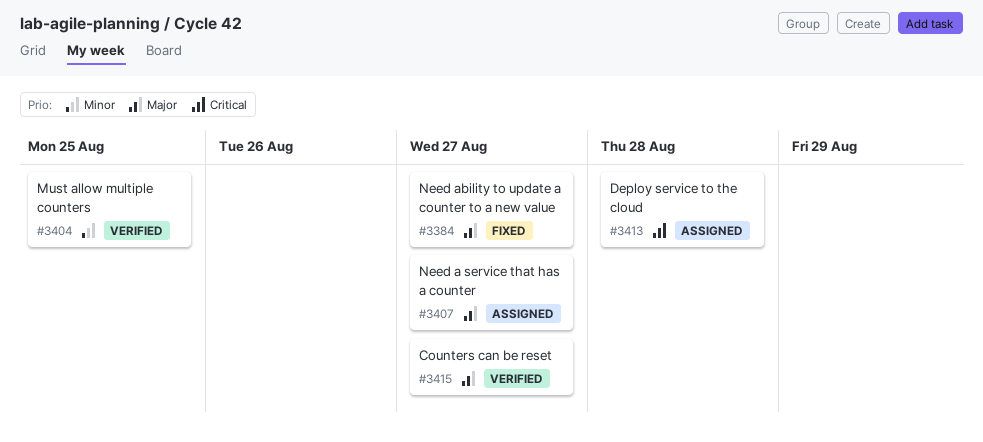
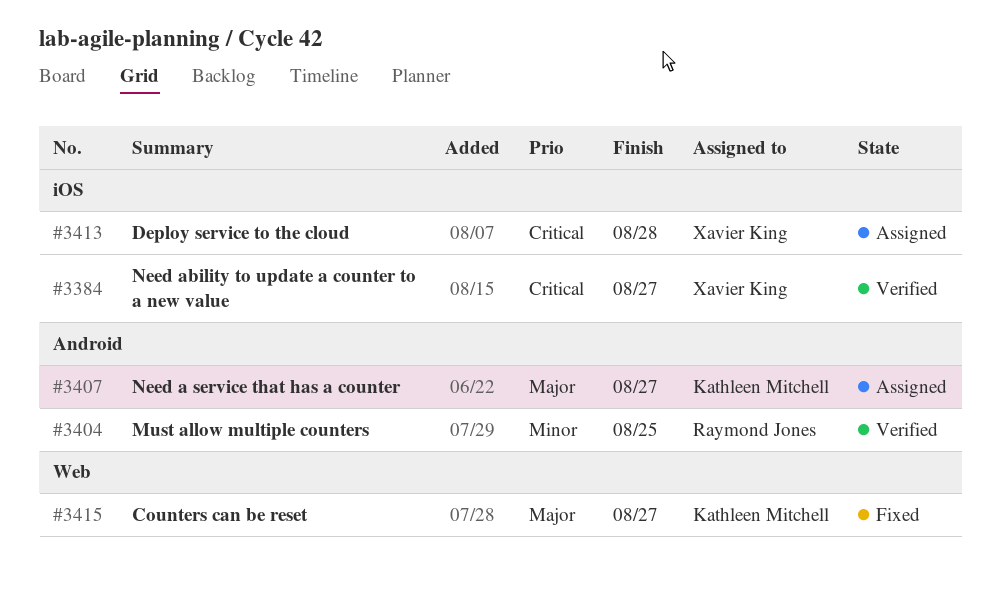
#3384, status: Fixed -> Verified
#3384, priority: Major -> Critical
#3415, status: Verified -> Fixed

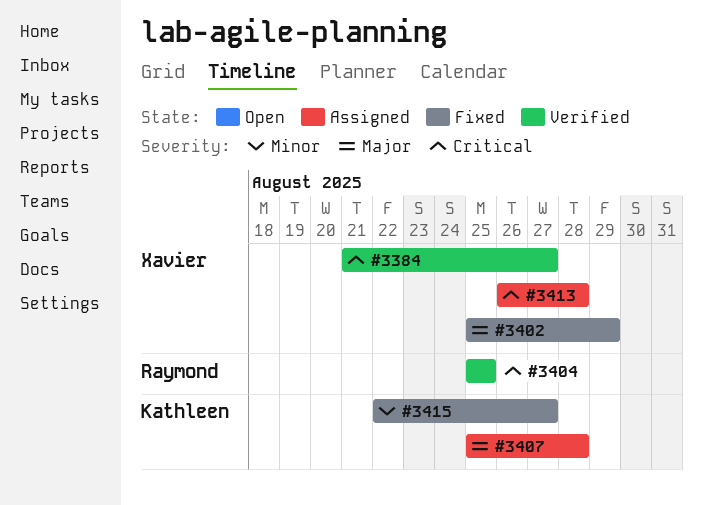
#3402: none -> present
#3404, priority: Minor -> Critical
#3407, due: Aug 27 -> Aug 28
#3415, priority: Major -> Minor

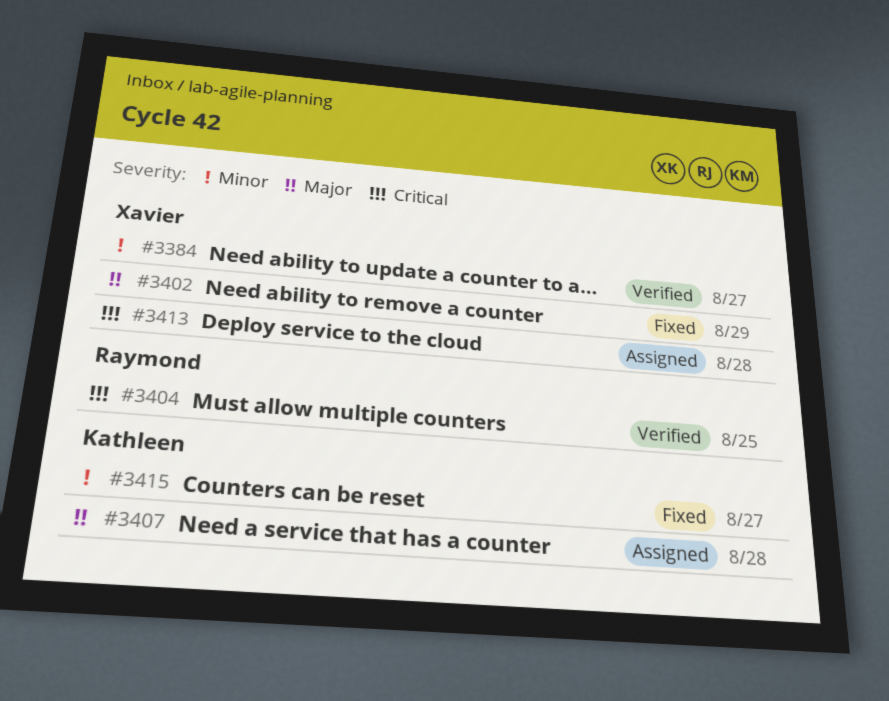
#3384, priority: Critical -> Minor

